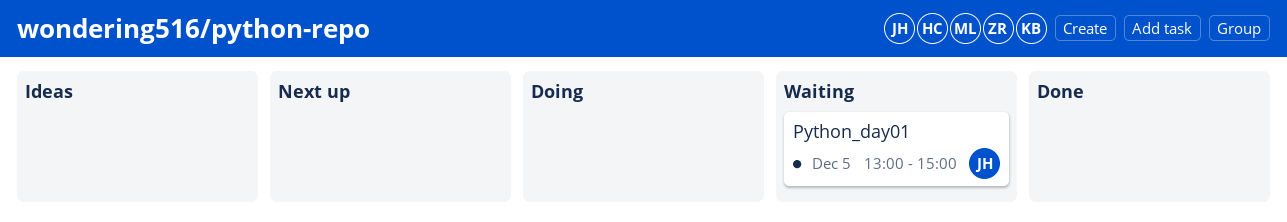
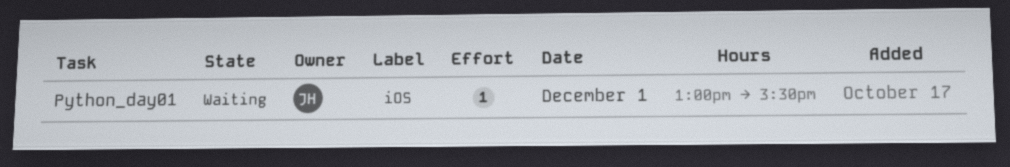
Python_day01, day: Dec 5 -> Dec 1
Python_day01, ends: 15:00 -> 15:30

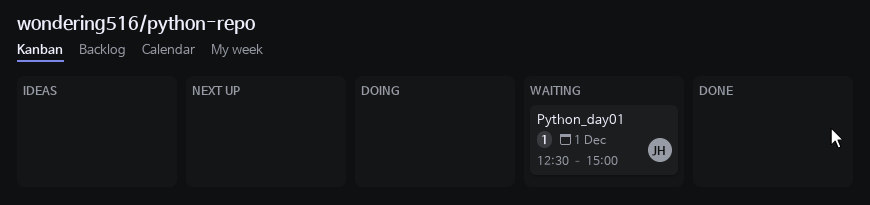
Python_day01, begins: 13:00 -> 12:30
Python_day01, ends: 15:30 -> 15:00

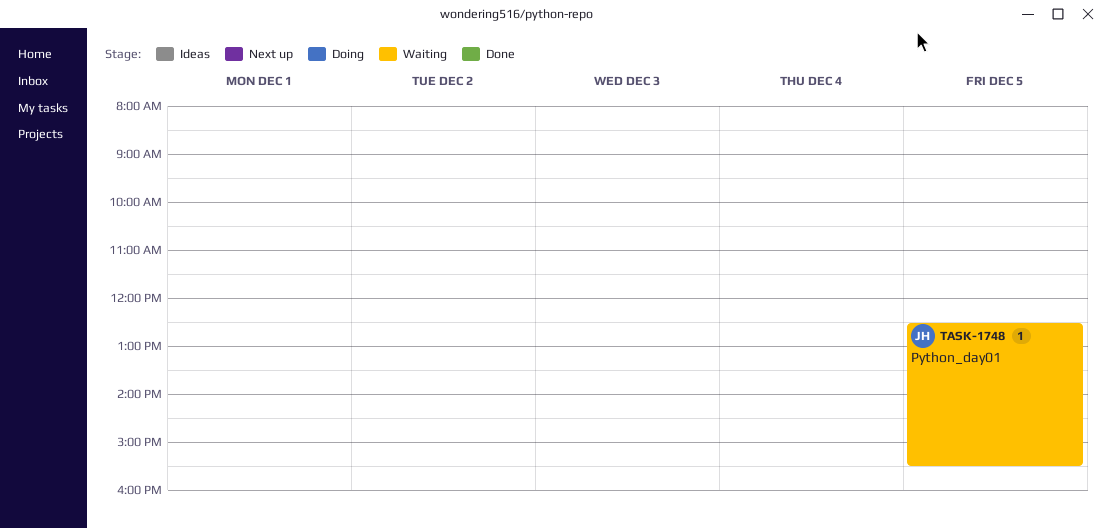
Python_day01, day: Dec 1 -> Dec 5
Python_day01, ends: 15:00 -> 15:30

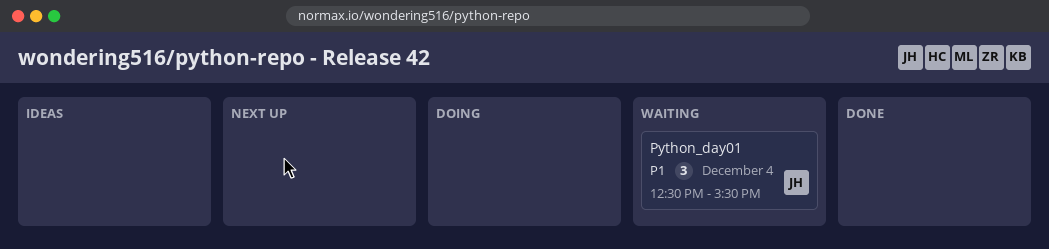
Python_day01, estimate: 1 -> 3
Python_day01, day: Dec 5 -> Dec 4

